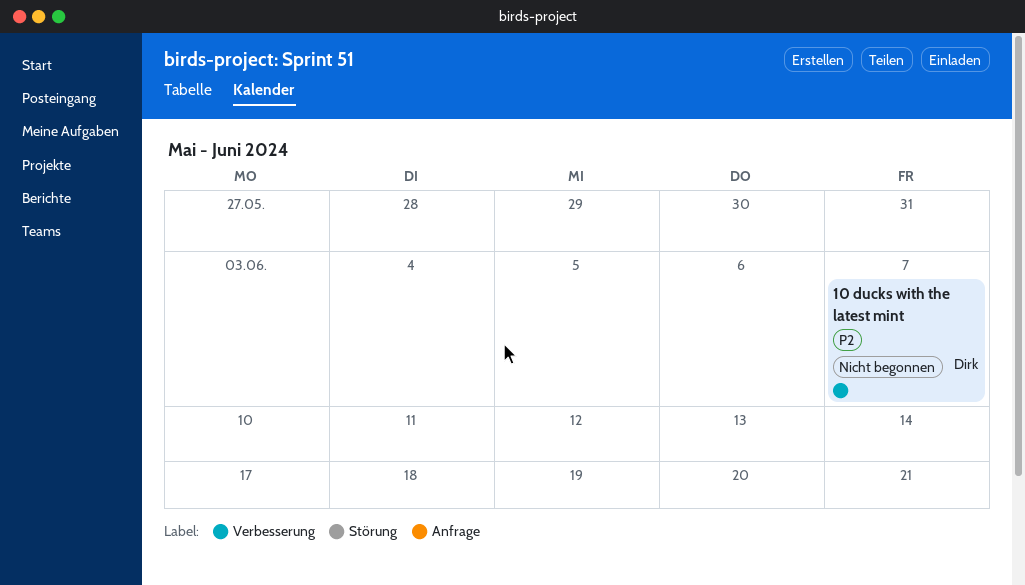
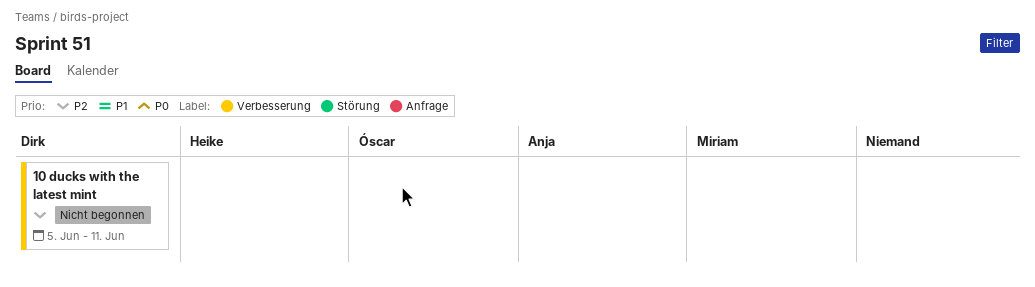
10 ducks with the latest mint, due: Jun 7 -> Jun 11

